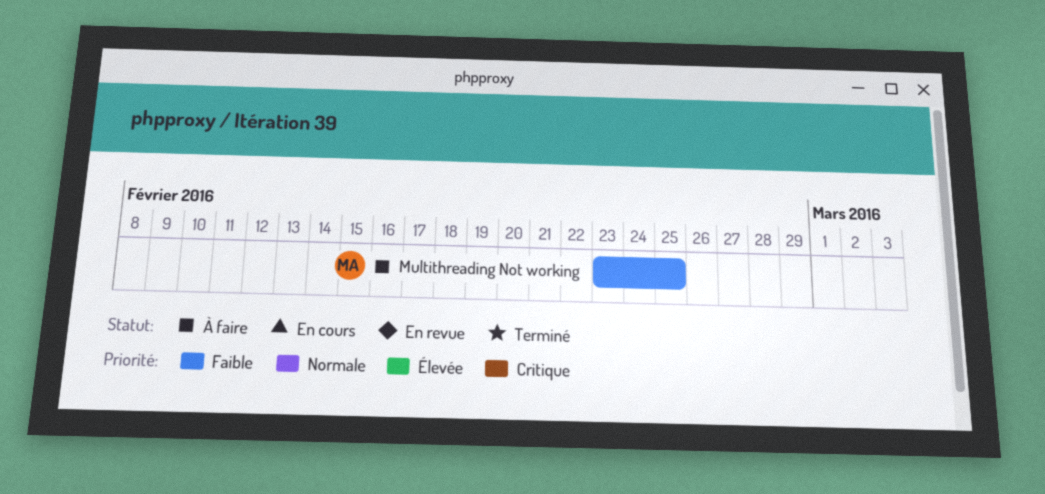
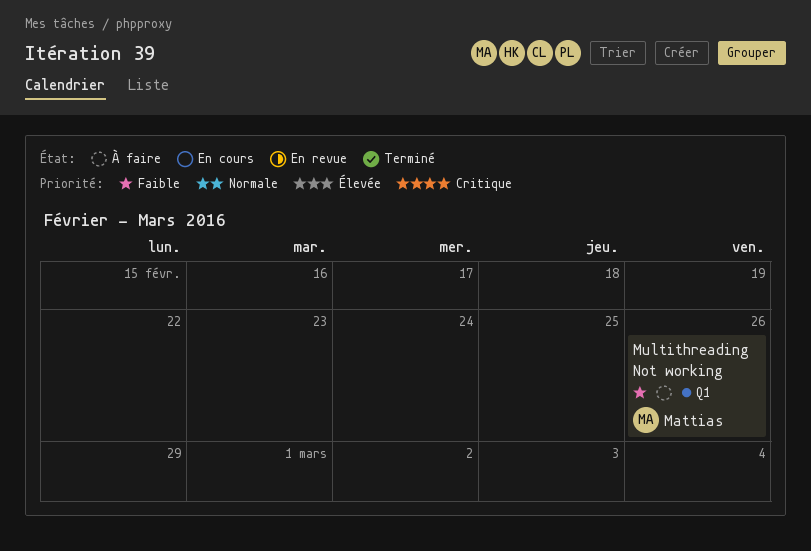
Multithreading Not working, due: Feb 25 -> Feb 26

